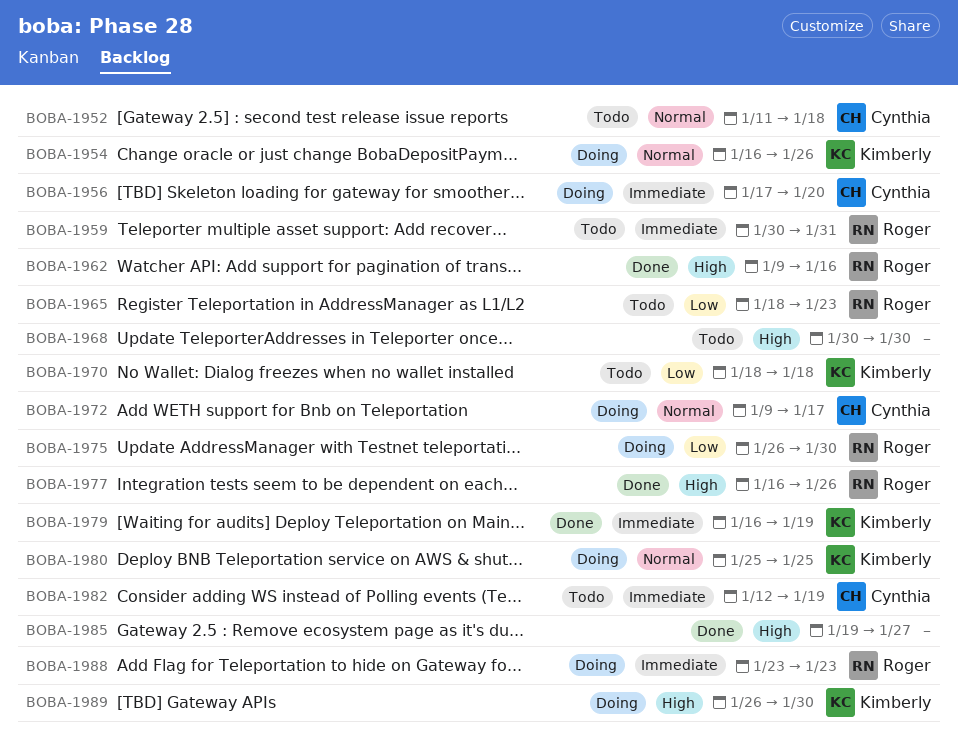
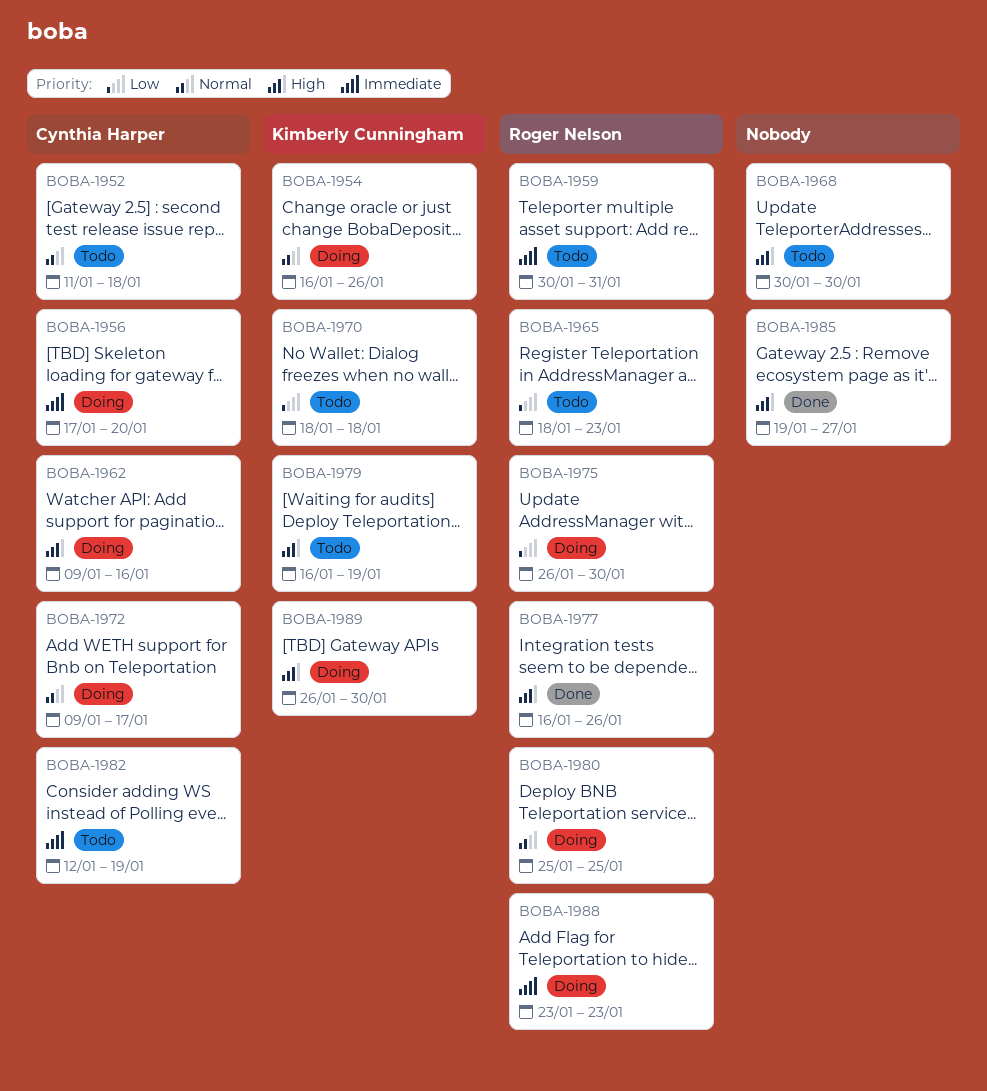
BOBA-1962, status: Done -> Doing
BOBA-1962, owner: Roger Nelson -> Cynthia Harper
BOBA-1979, status: Done -> Todo
BOBA-1979, priority: Immediate -> High
BOBA-1980, owner: Kimberly Cunningham -> Roger Nelson

